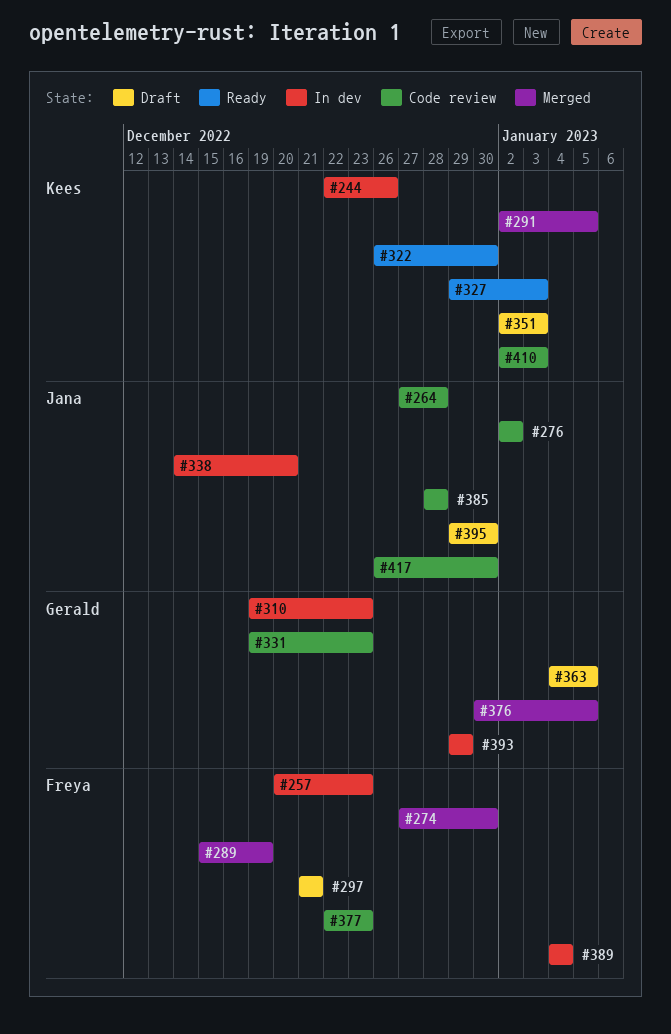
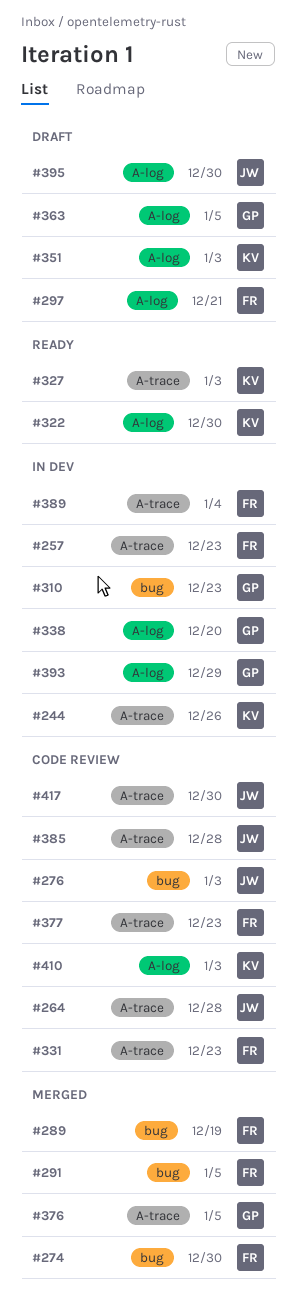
#276, due: Jan 2 -> Jan 3
#291, owner: Kees -> Freya
#331, owner: Gerald -> Freya
#338, owner: Jana -> Gerald

